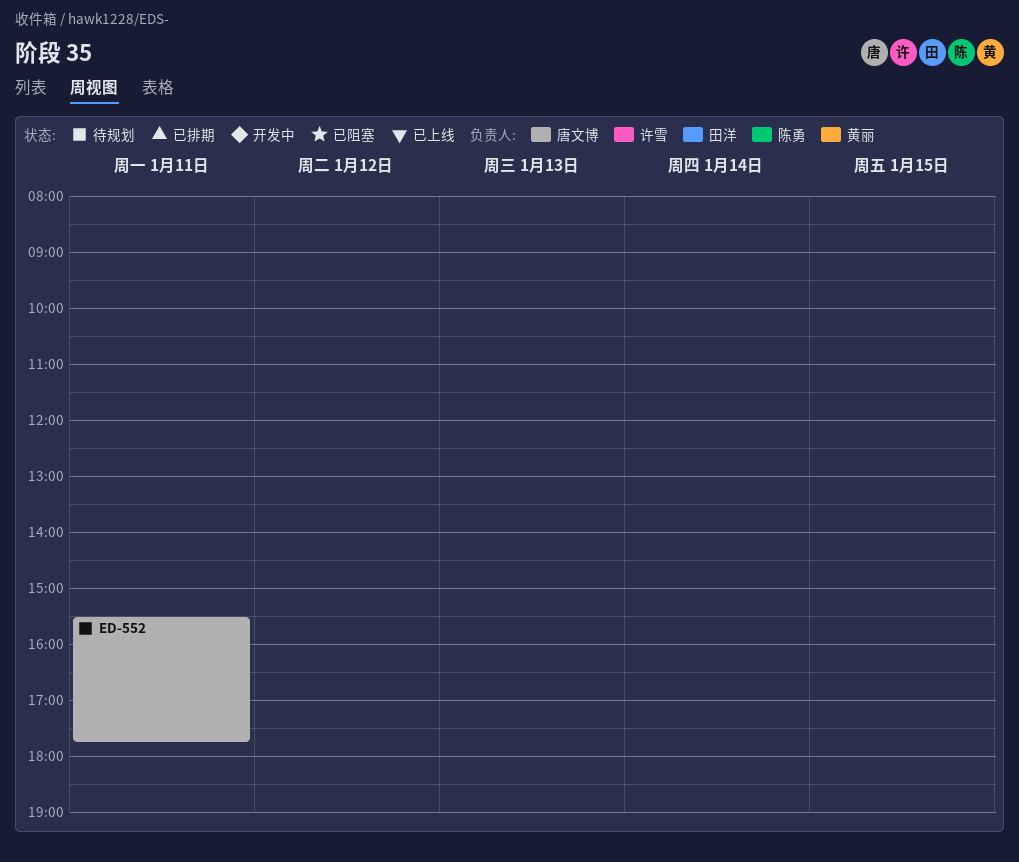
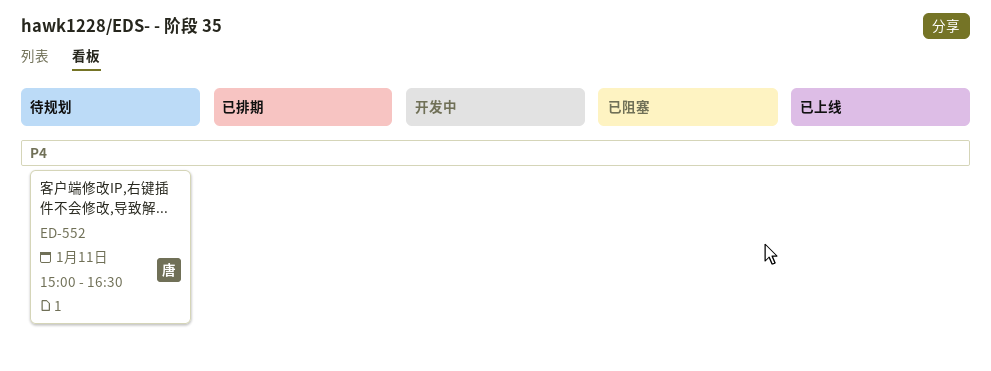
ED-552, begins: 15:30 -> 15:00
ED-552, ends: 17:45 -> 16:30

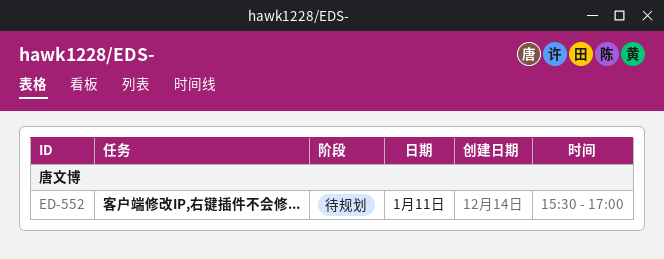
ED-552, begins: 15:00 -> 15:30
ED-552, ends: 16:30 -> 17:00

